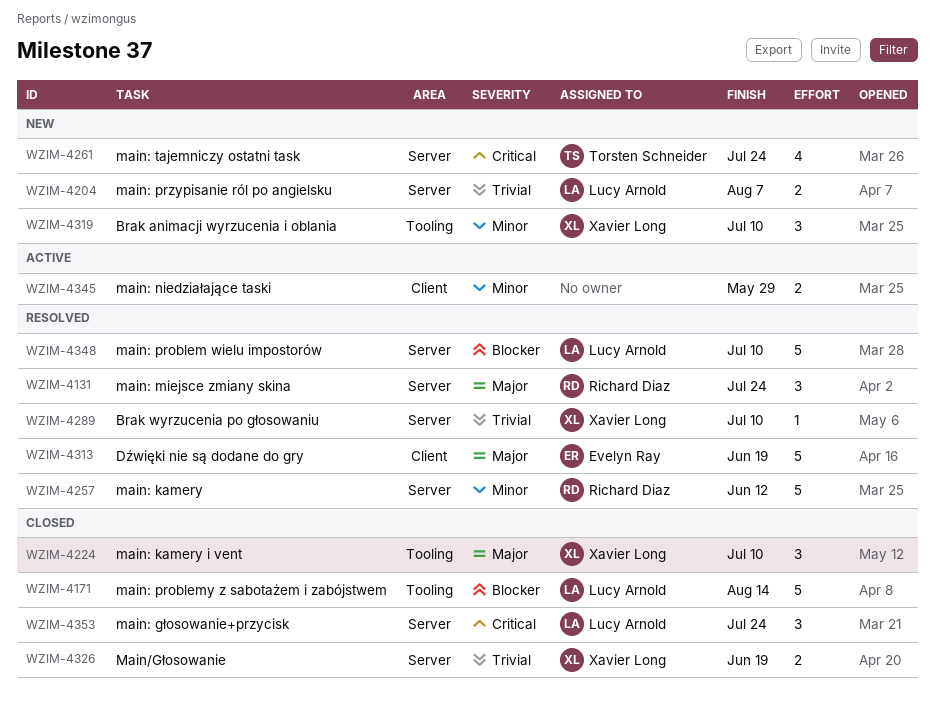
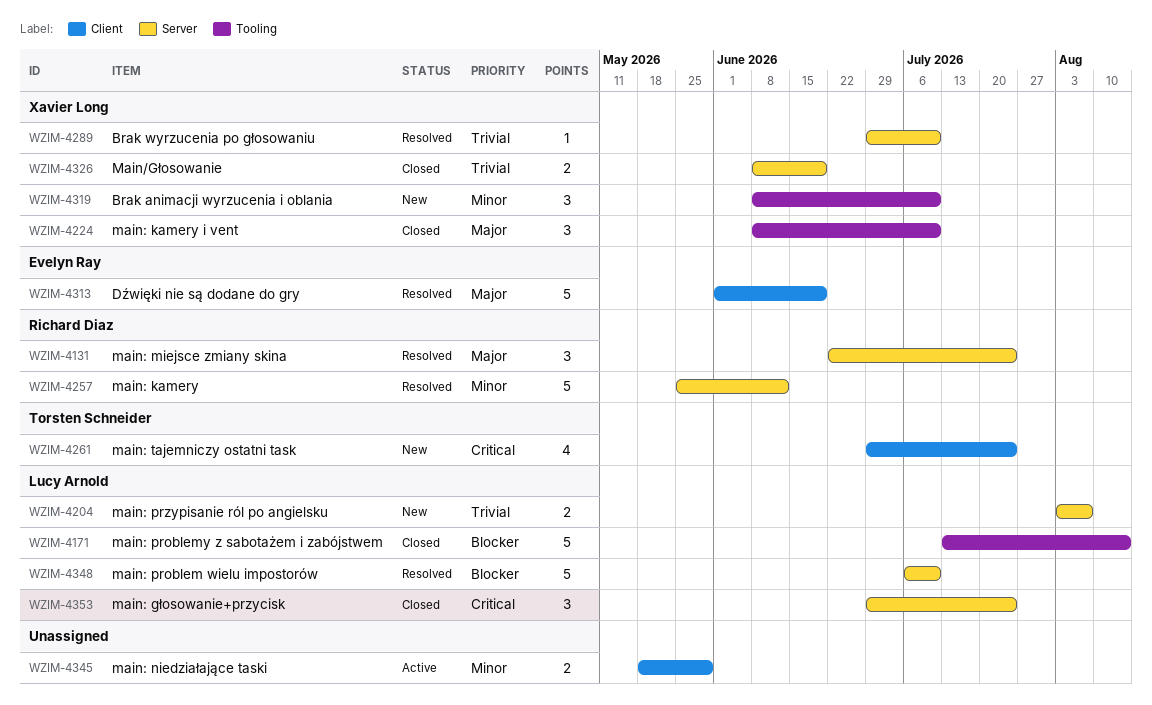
WZIM-4261, label: Server -> Client

